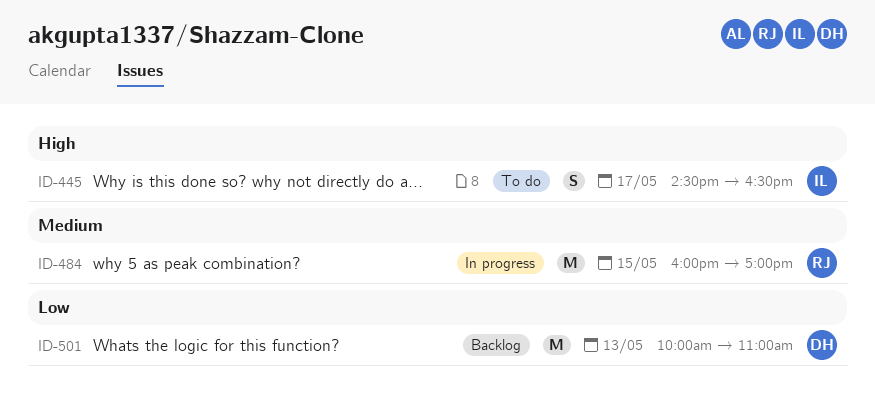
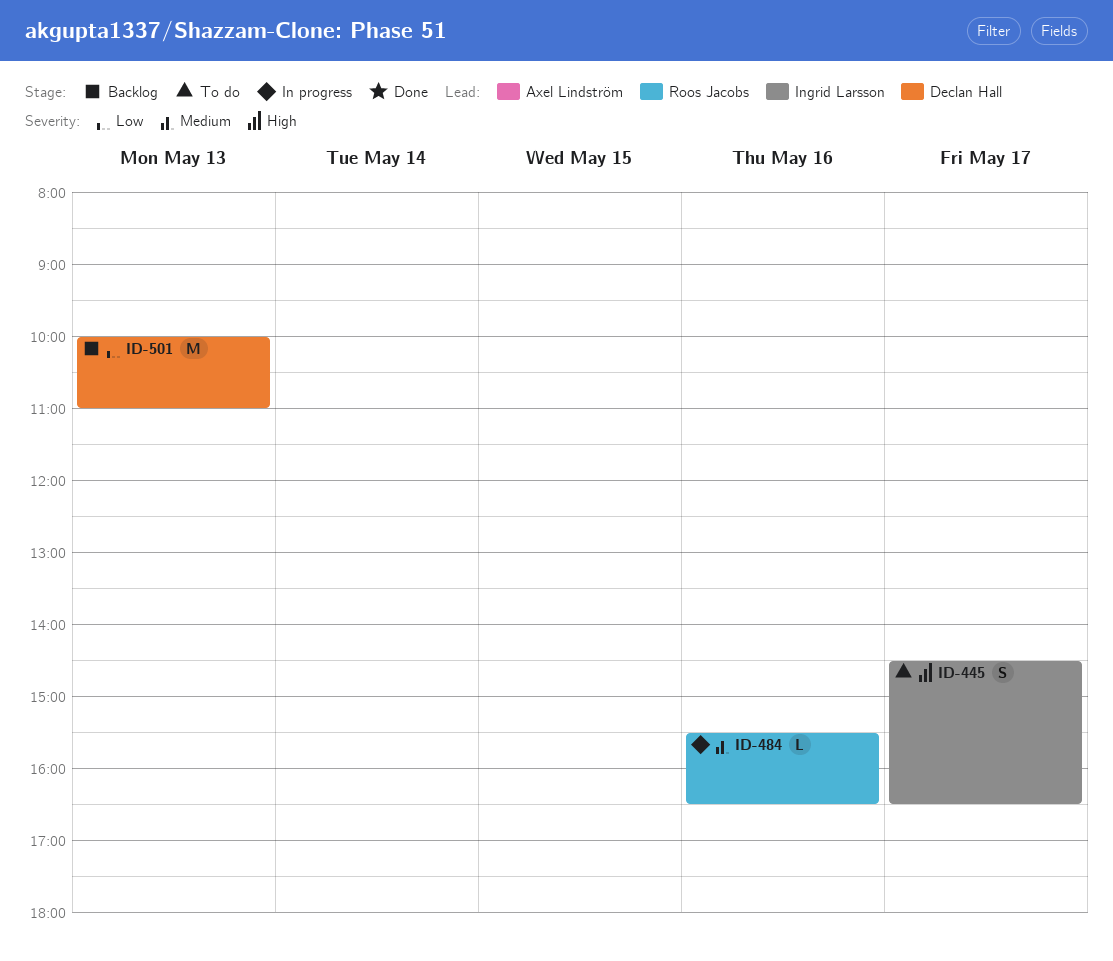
ID-484, estimate: M -> L
ID-484, day: May 15 -> May 16
ID-484, begins: 16:00 -> 15:30
ID-484, ends: 17:00 -> 16:30

